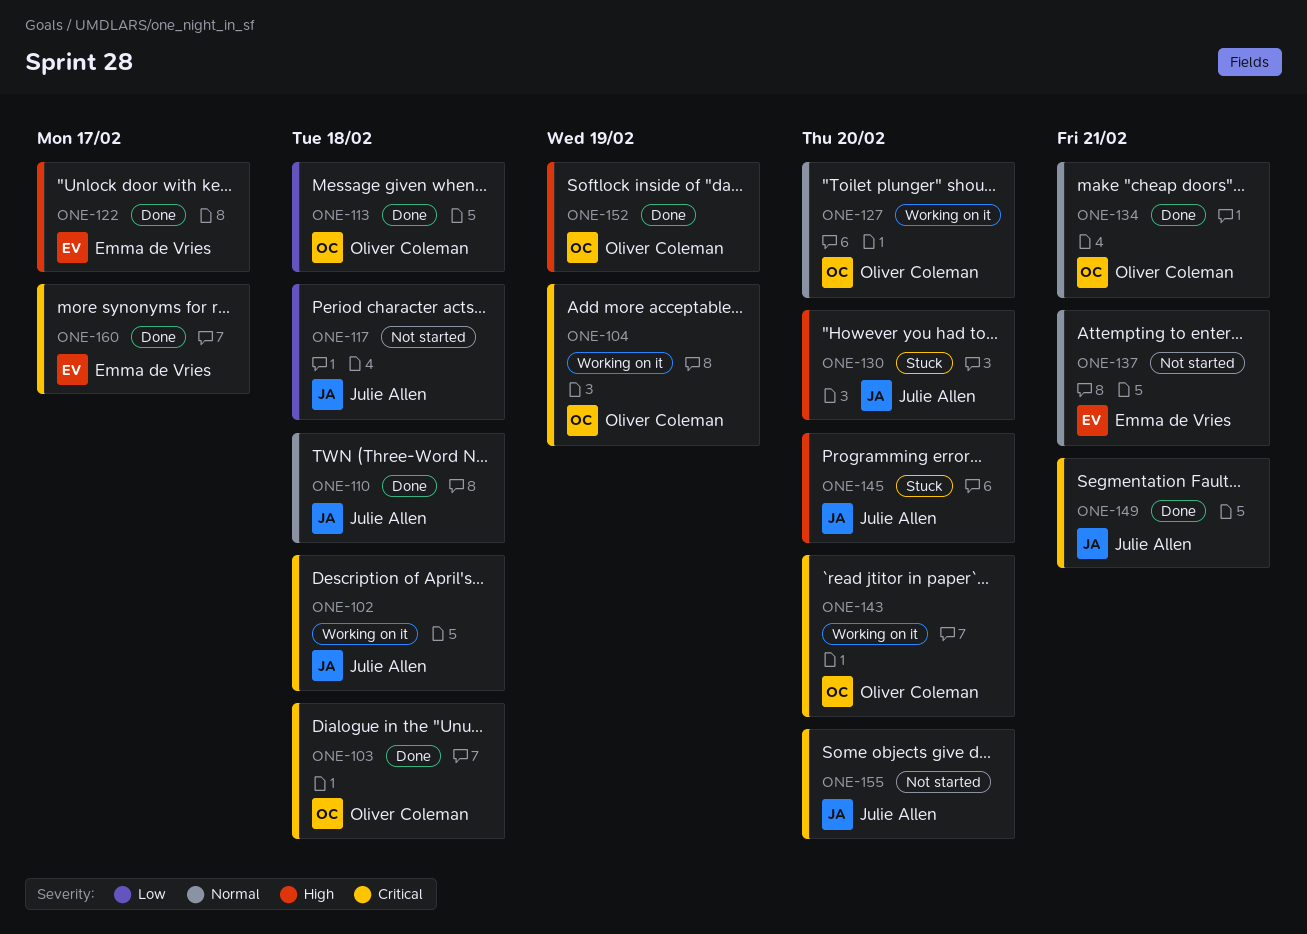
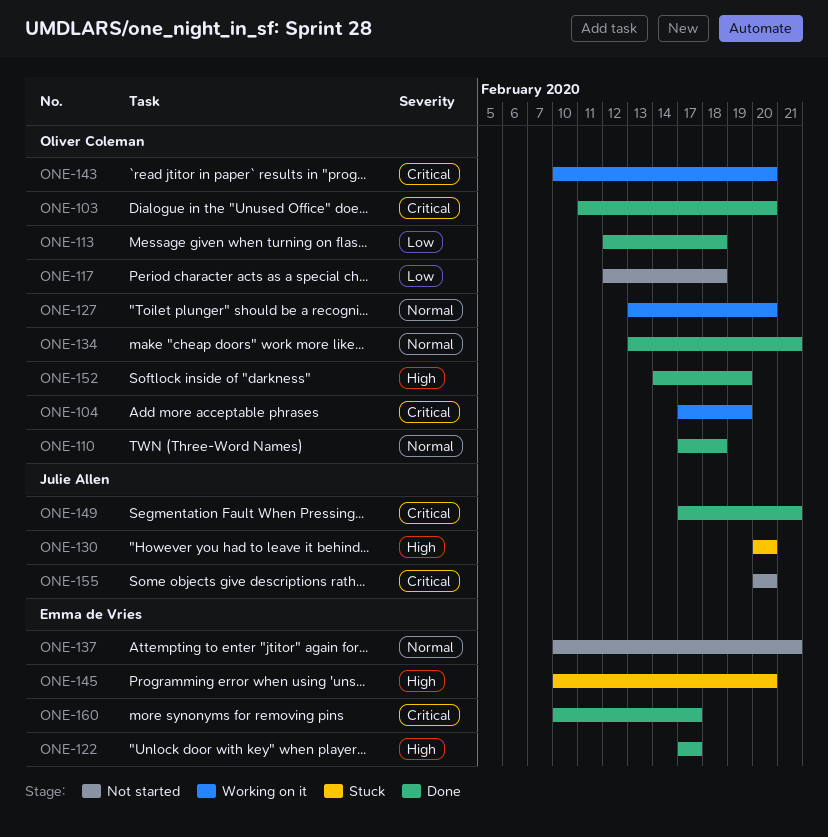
ONE-102: present -> none
ONE-103, due: Feb 18 -> Feb 20
ONE-110, owner: Julie Allen -> Oliver Coleman
ONE-117, owner: Julie Allen -> Oliver Coleman
ONE-145, owner: Julie Allen -> Emma de Vries

